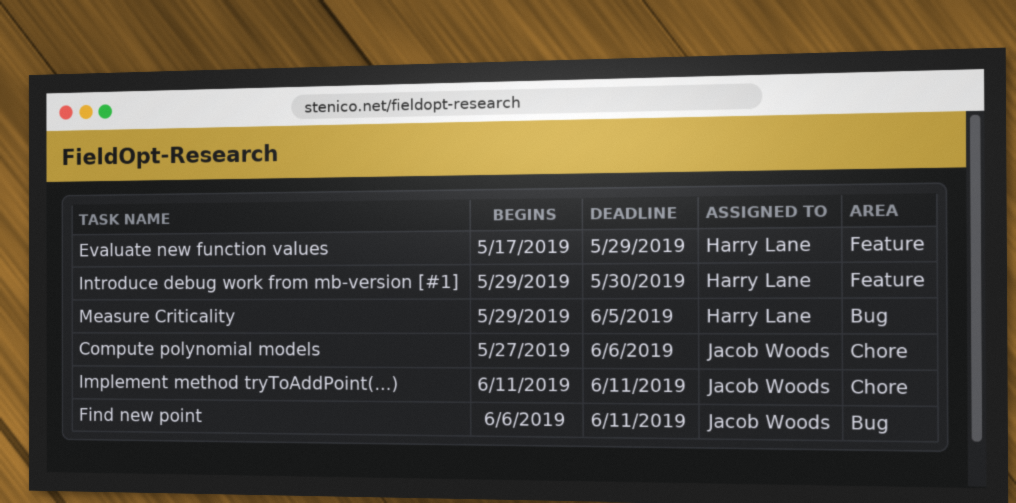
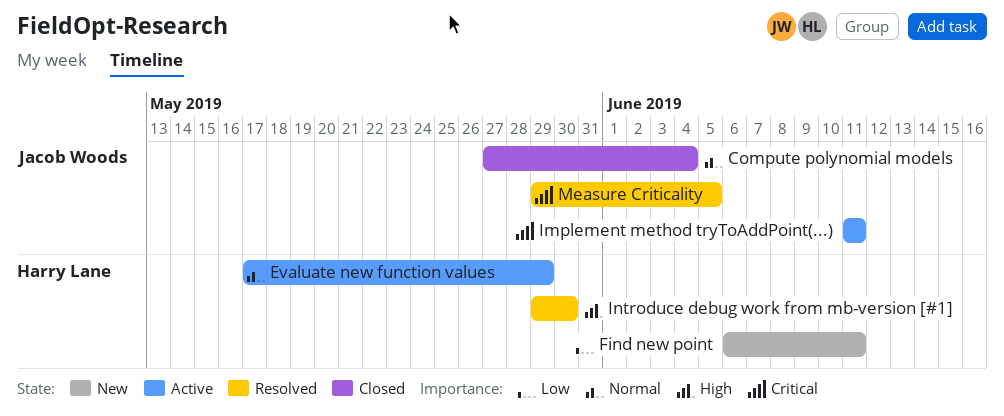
Compute polynomial models, due: Jun 6 -> Jun 4
Find new point, owner: Jacob Woods -> Harry Lane
Measure Criticality, owner: Harry Lane -> Jacob Woods

